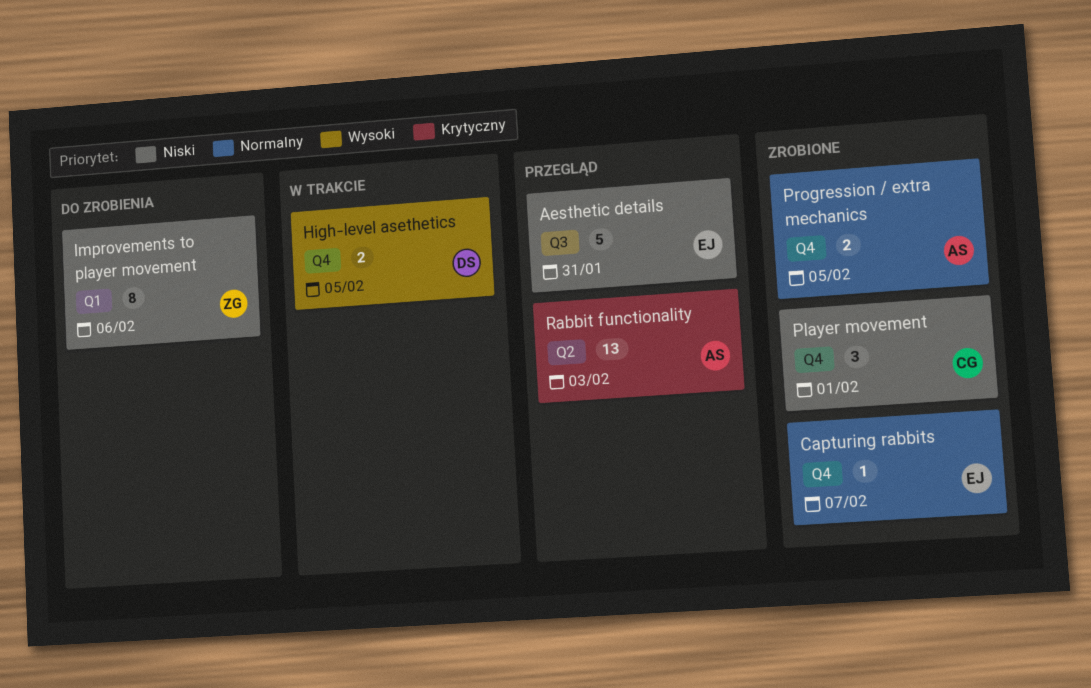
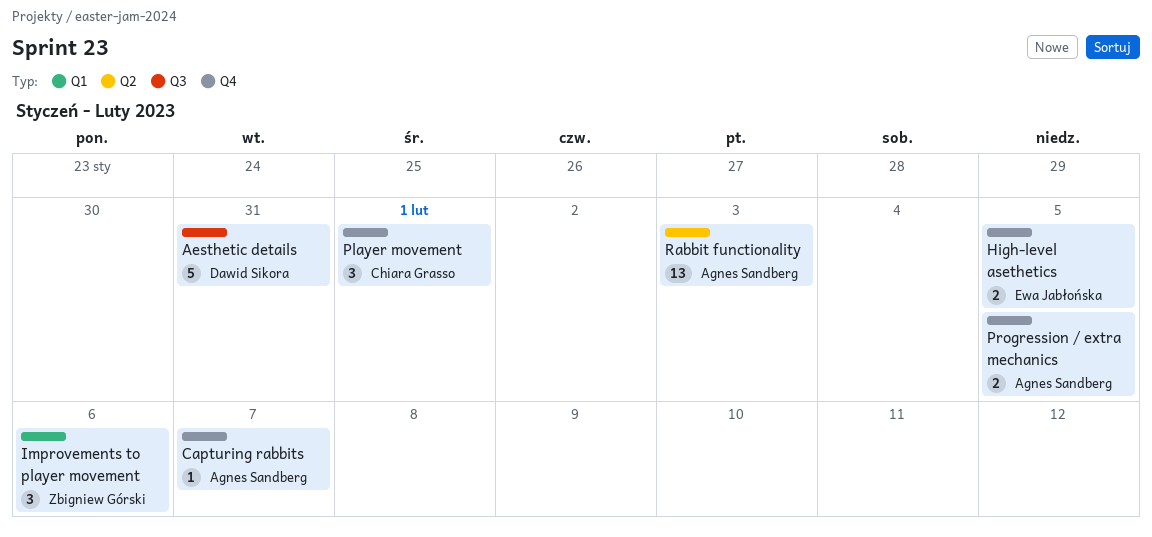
Aesthetic details, owner: Ewa Jabłońska -> Dawid Sikora
Capturing rabbits, owner: Ewa Jabłońska -> Agnes Sandberg
High-level asethetics, owner: Dawid Sikora -> Ewa Jabłońska
Improvements to player movement, estimate: 8 -> 3

